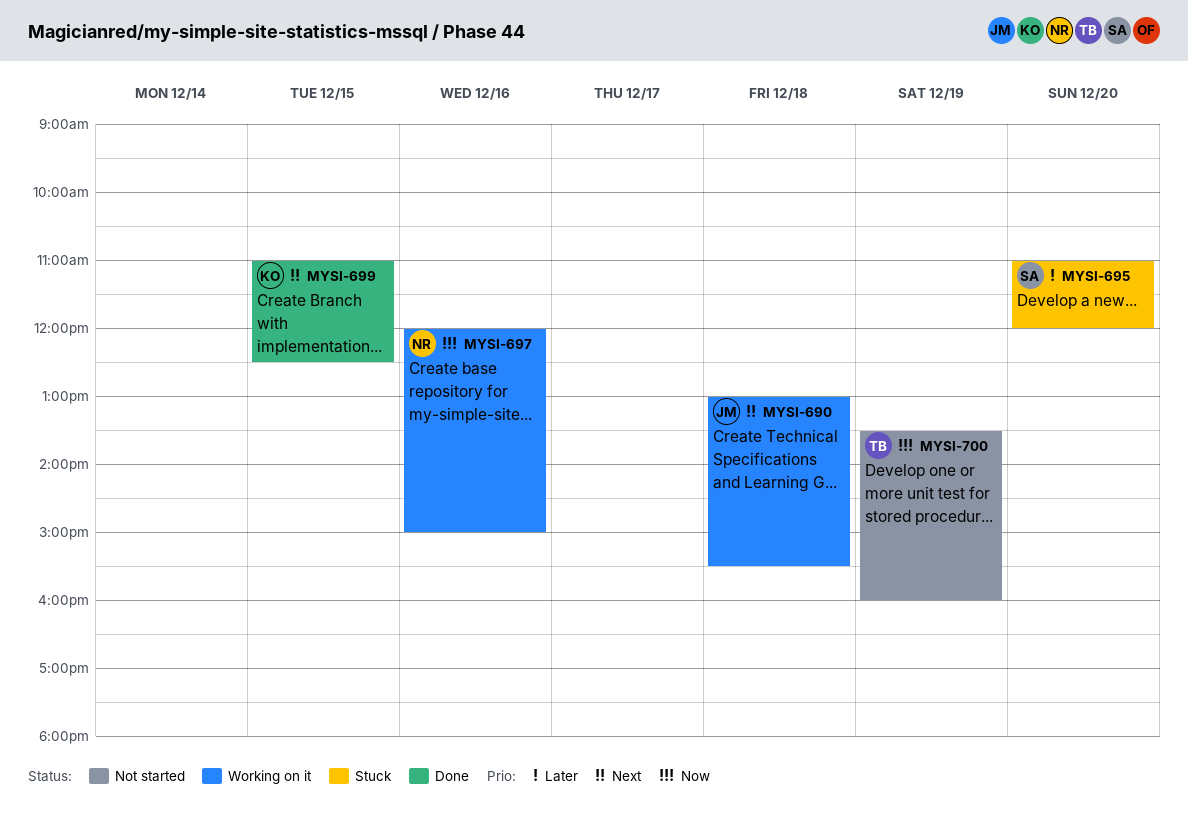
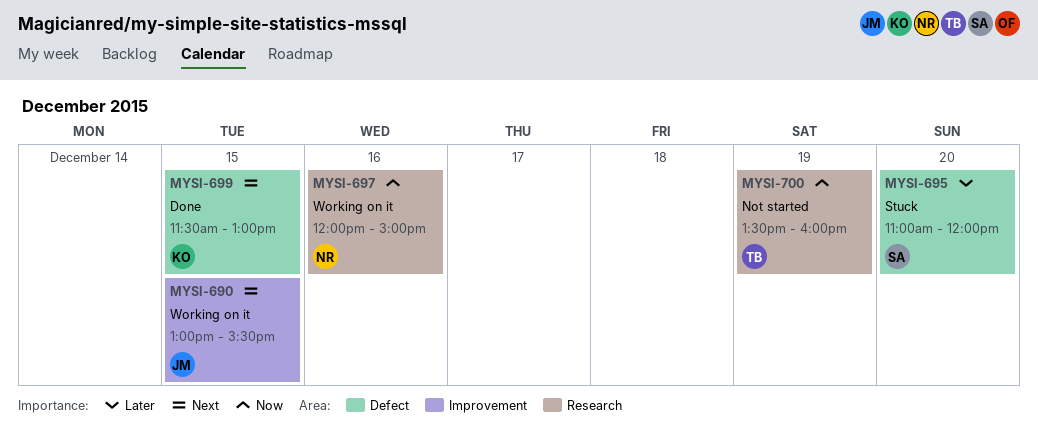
MYSI-690, day: Dec 18 -> Dec 15
MYSI-699, begins: 11:00 -> 11:30
MYSI-699, ends: 12:30 -> 13:00

